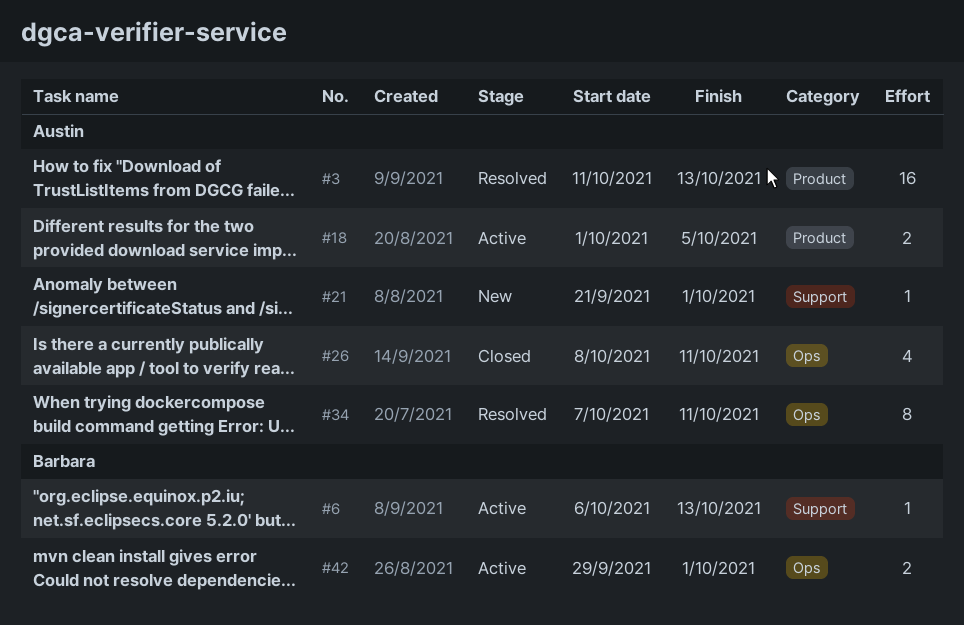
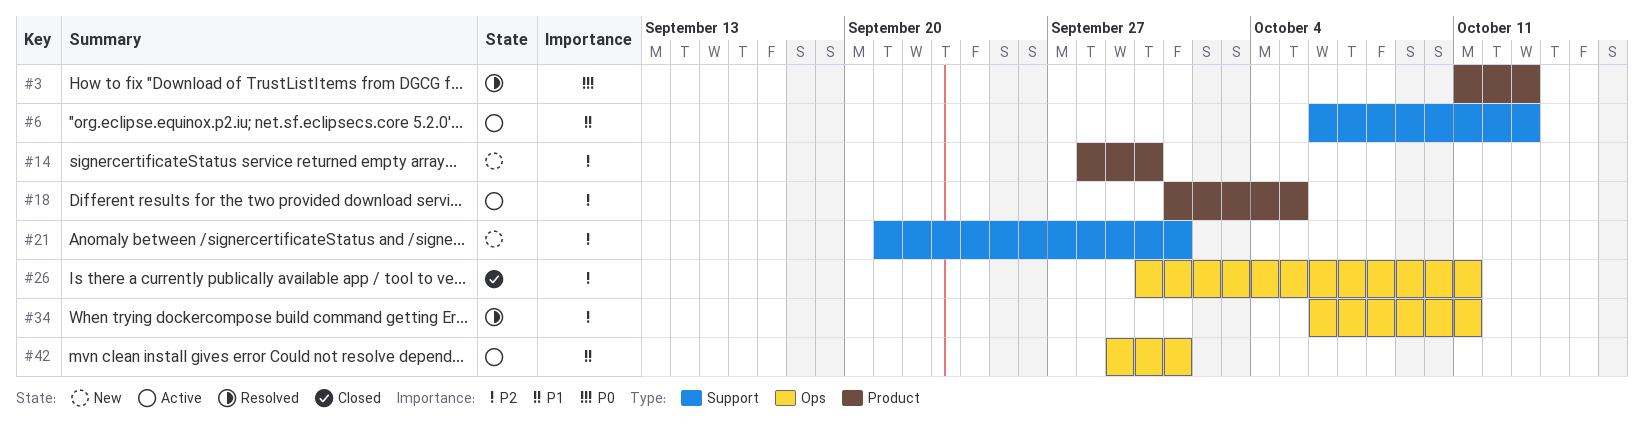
#14: none -> present
#26, start: Oct 8 -> Sep 30
#34, start: Oct 7 -> Oct 6

